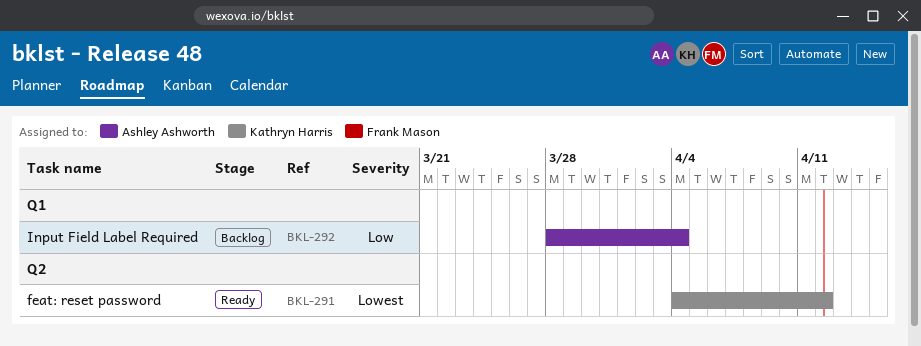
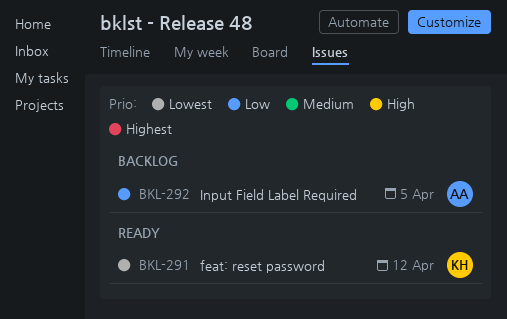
BKL-292, due: Apr 4 -> Apr 5

